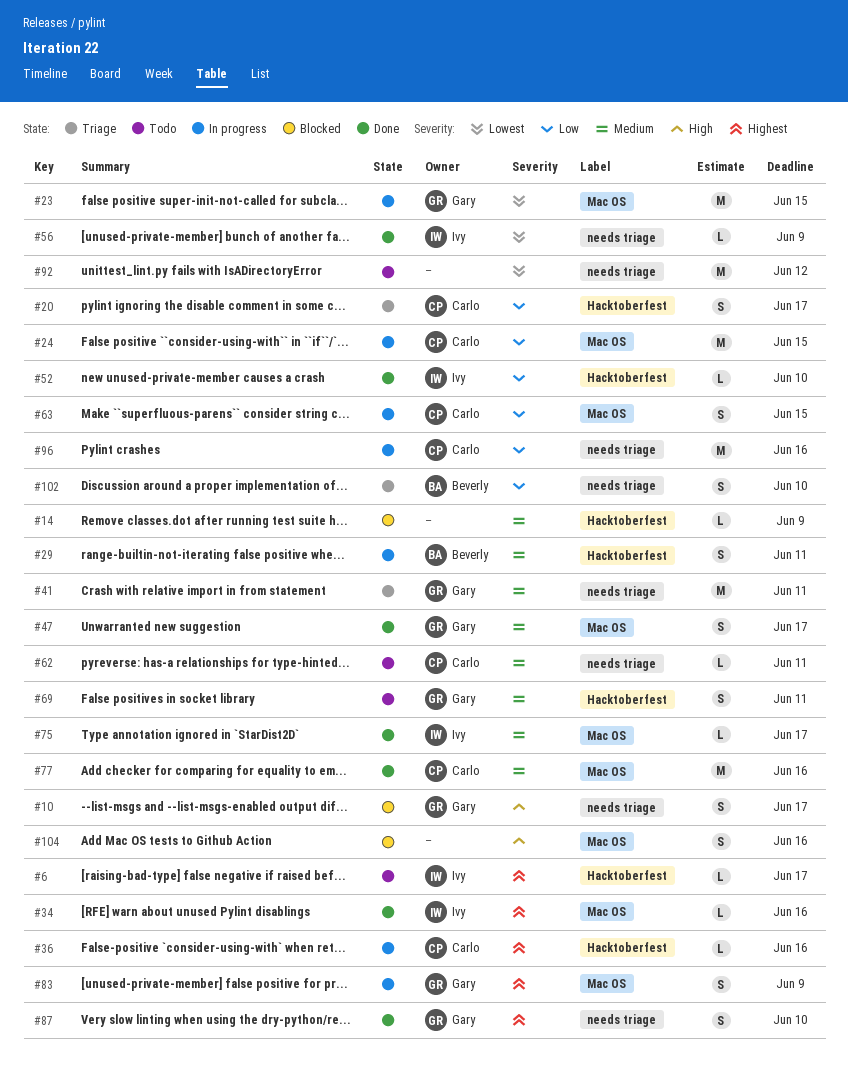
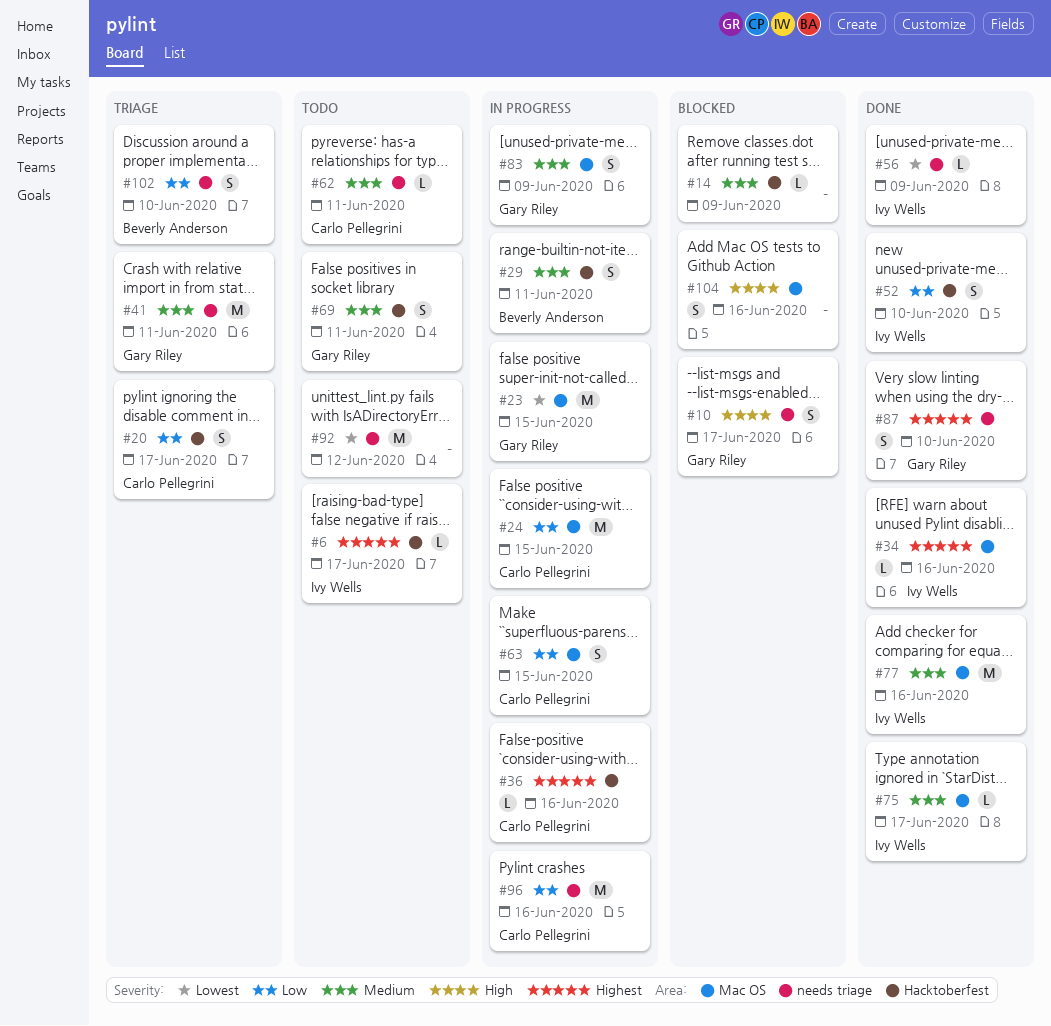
#47: present -> none
#52, estimate: L -> S
#77, owner: Carlo Pellegrini -> Ivy Wells
#83, priority: Highest -> Medium

